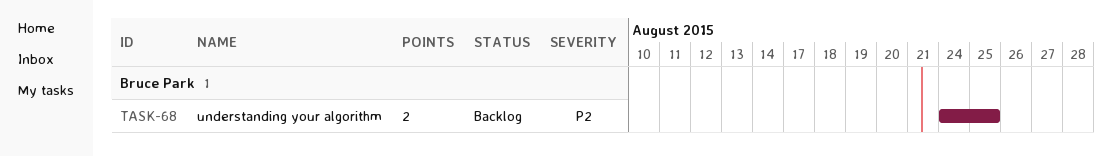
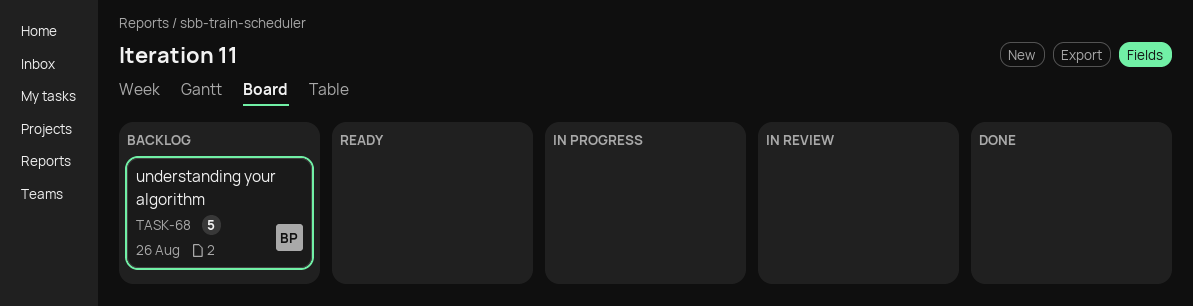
TASK-68, estimate: 2 -> 5
TASK-68, due: Aug 25 -> Aug 26

